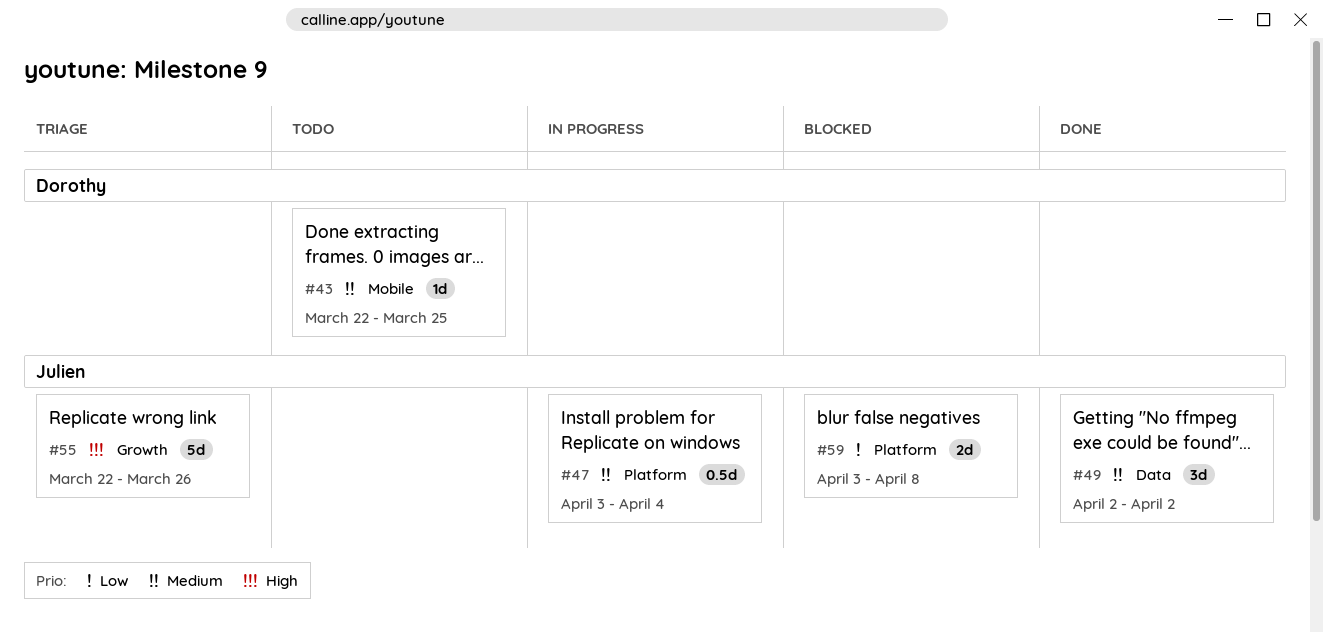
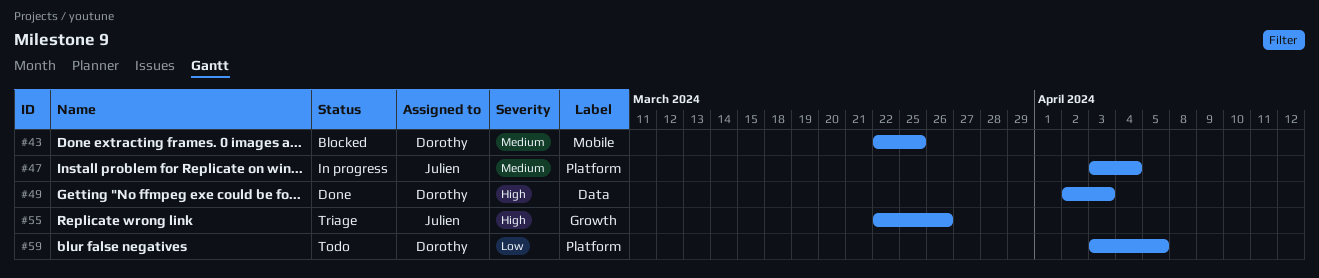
#43, status: Todo -> Blocked
#49, owner: Julien -> Dorothy
#49, priority: Medium -> High
#49, due: Apr 2 -> Apr 3
#59, status: Blocked -> Todo
#59, owner: Julien -> Dorothy
#59, due: Apr 8 -> Apr 5

